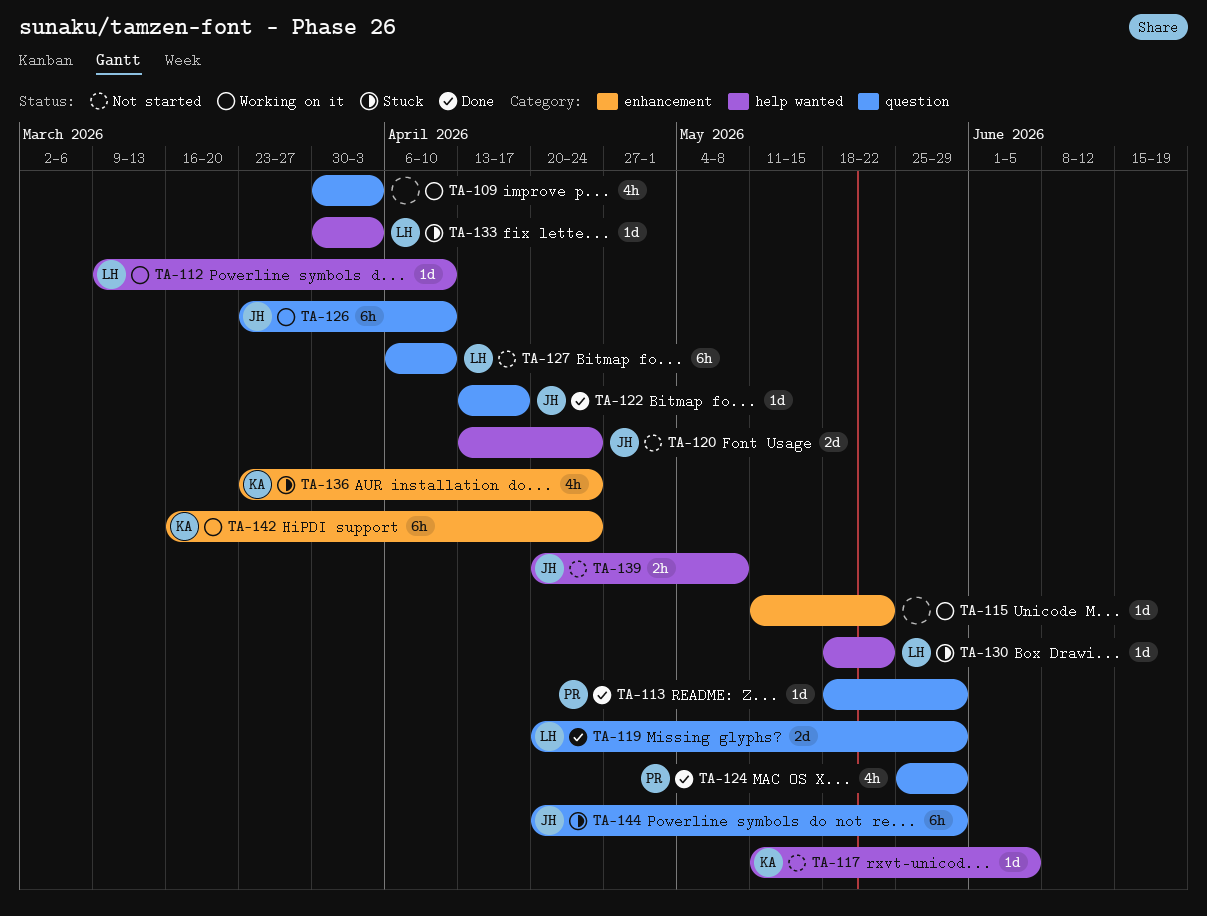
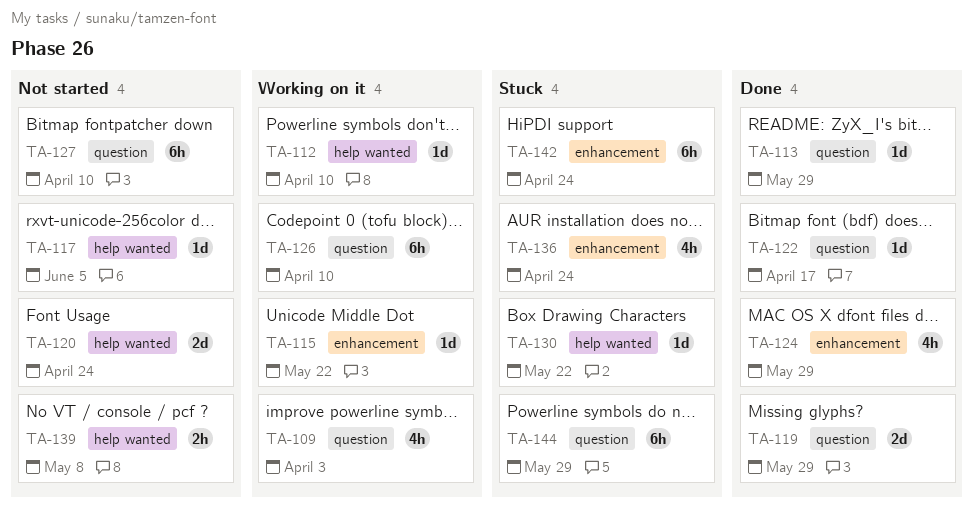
TA-124, label: question -> enhancement
TA-133: present -> none
TA-142, status: Working on it -> Stuck

